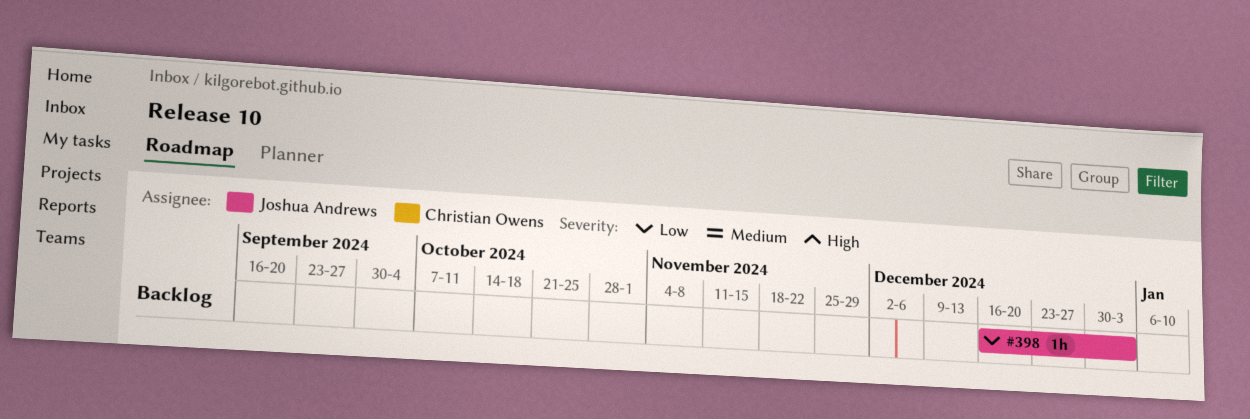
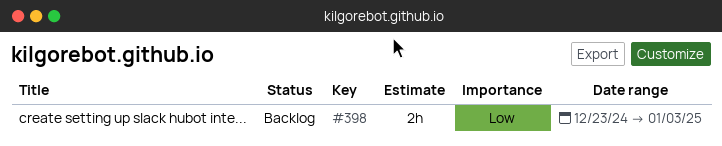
#398, estimate: 1h -> 2h
#398, start: Dec 16 -> Dec 23

